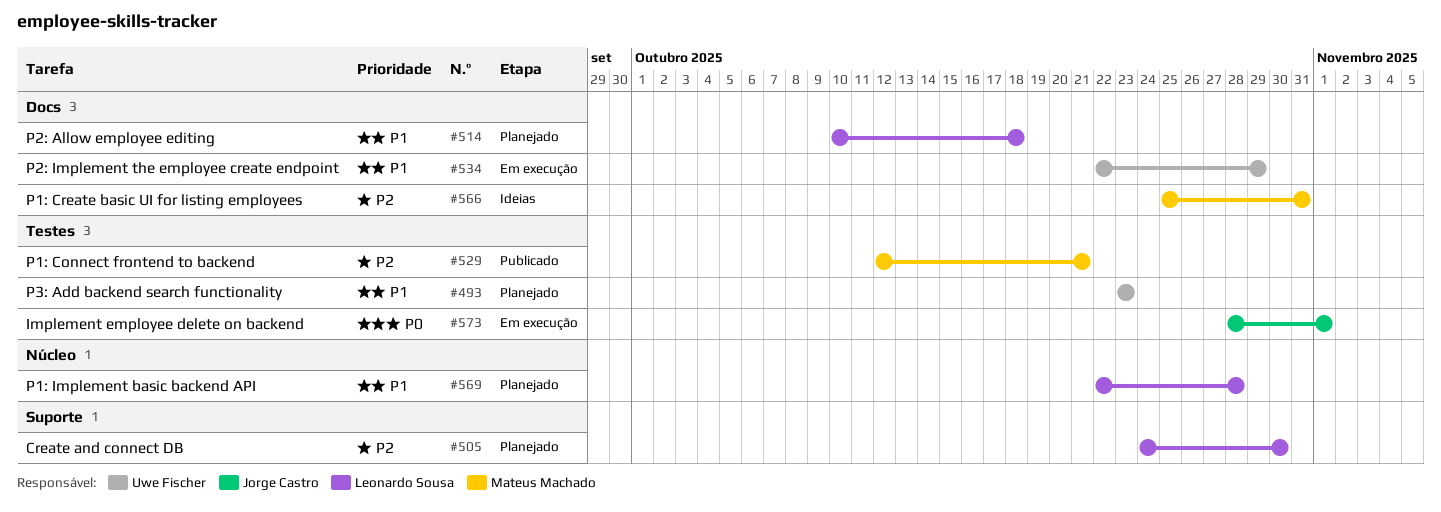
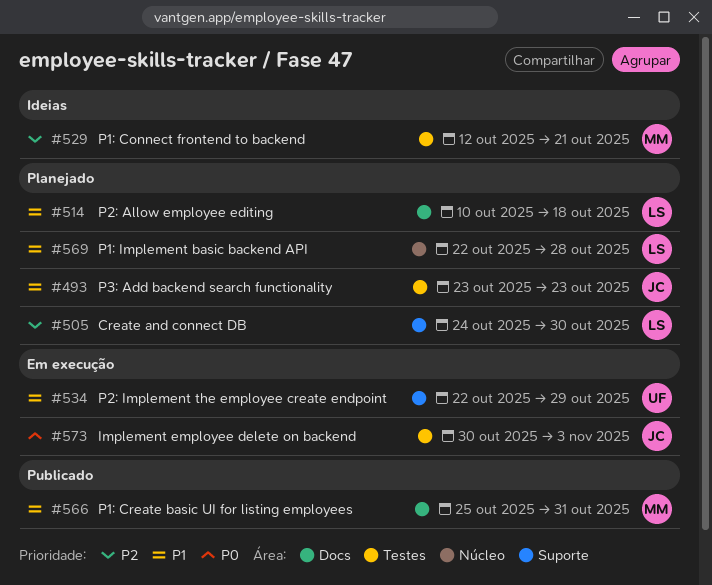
#493, owner: Uwe Fischer -> Jorge Castro
#529, status: Publicado -> Ideias
#534, label: Docs -> Suporte
#566, status: Ideias -> Publicado
#566, priority: P2 -> P1
#573, start: Oct 28 -> Oct 30
#573, due: Nov 1 -> Nov 3

